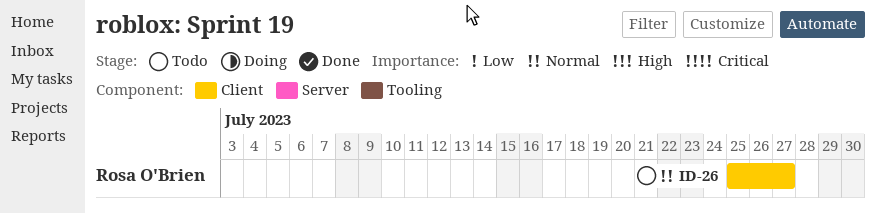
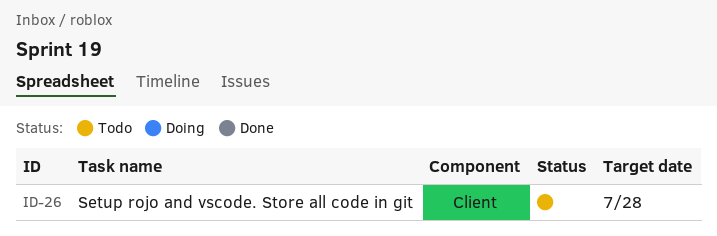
ID-26, due: Jul 27 -> Jul 28

